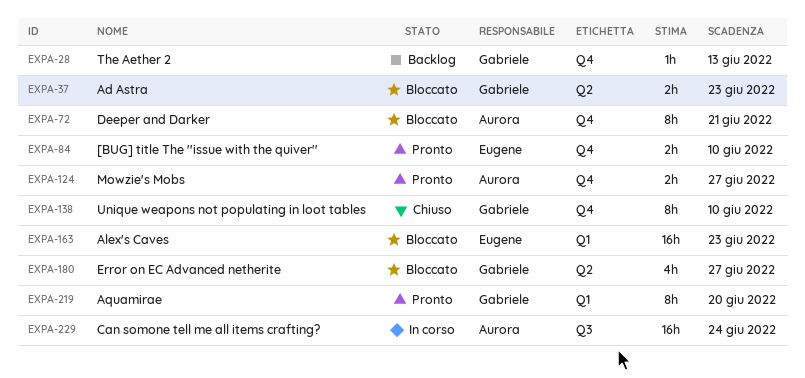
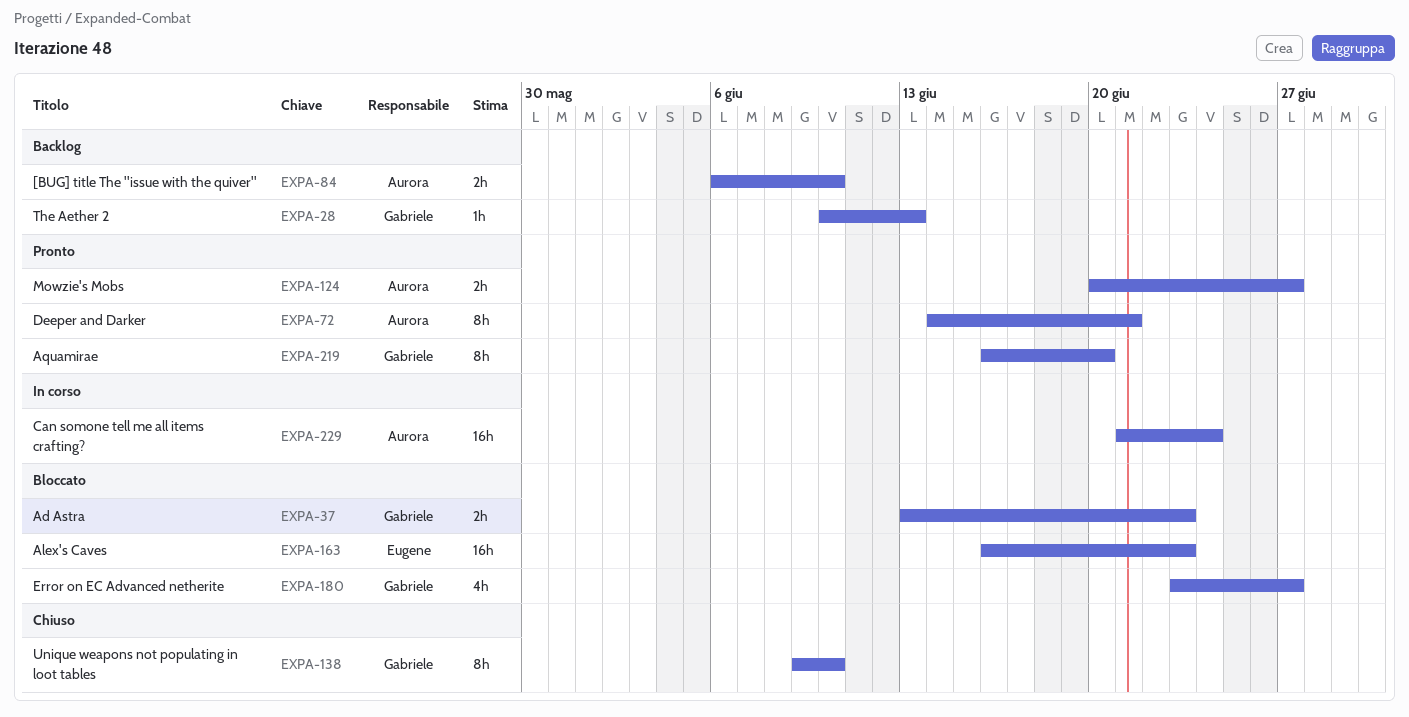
EXPA-72, status: Bloccato -> Pronto
EXPA-84, status: Pronto -> Backlog
EXPA-84, owner: Eugene -> Aurora

